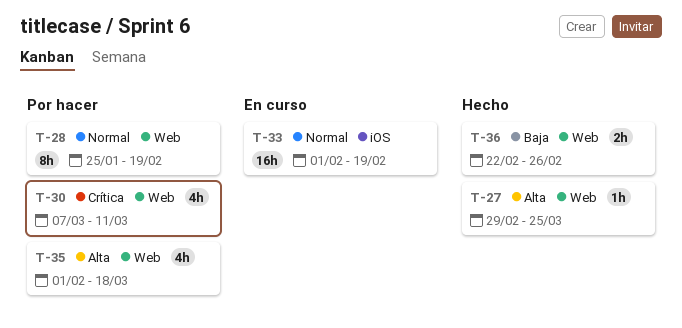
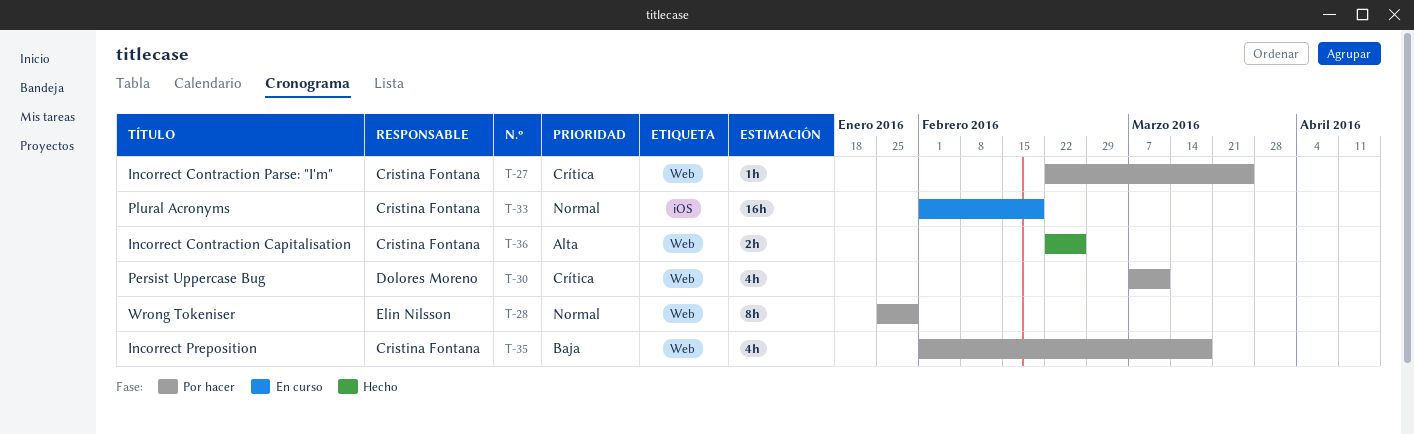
T-27, status: Hecho -> Por hacer
T-27, priority: Alta -> Crítica
T-27, start: Feb 29 -> Feb 22
T-28, due: Feb 19 -> Jan 29
T-35, priority: Alta -> Baja
T-36, priority: Baja -> Alta

